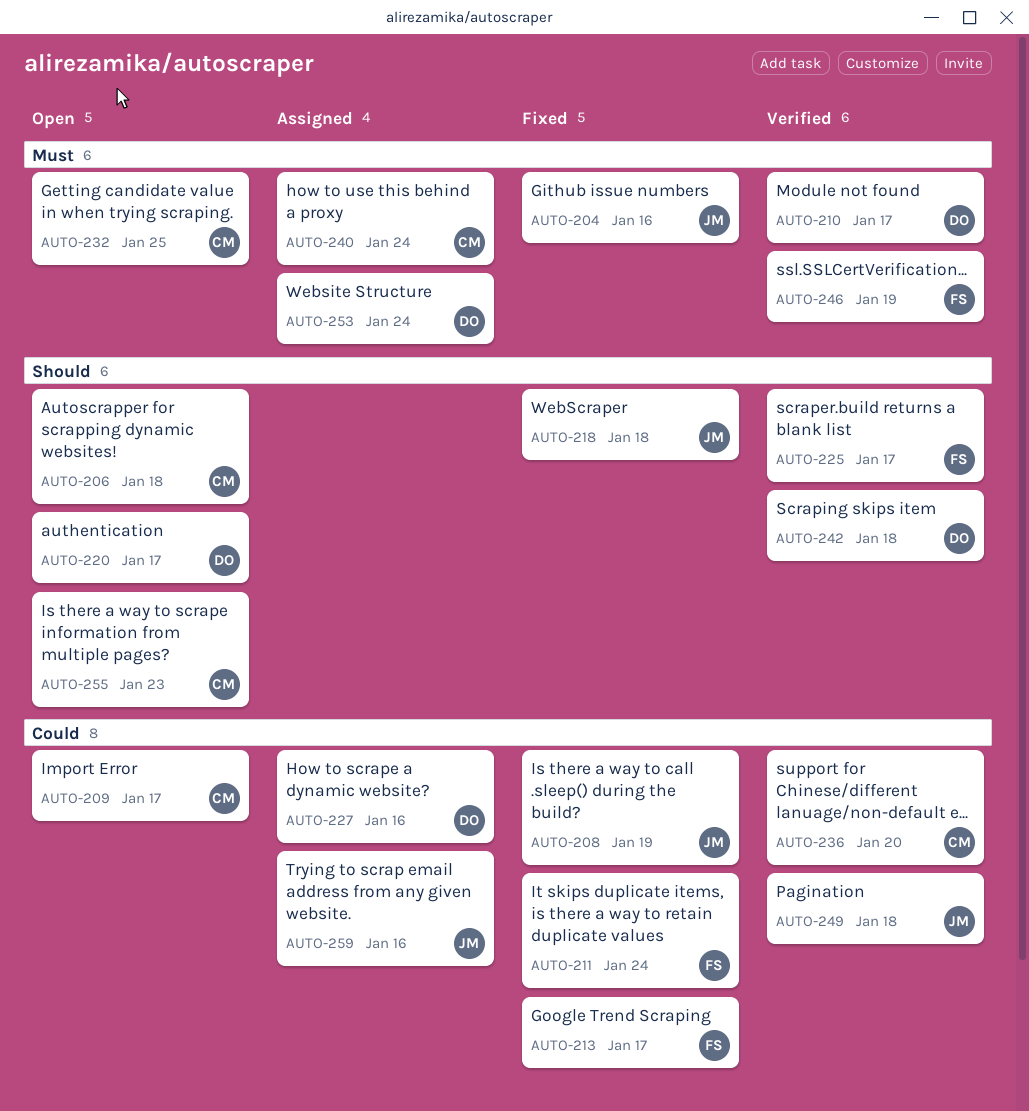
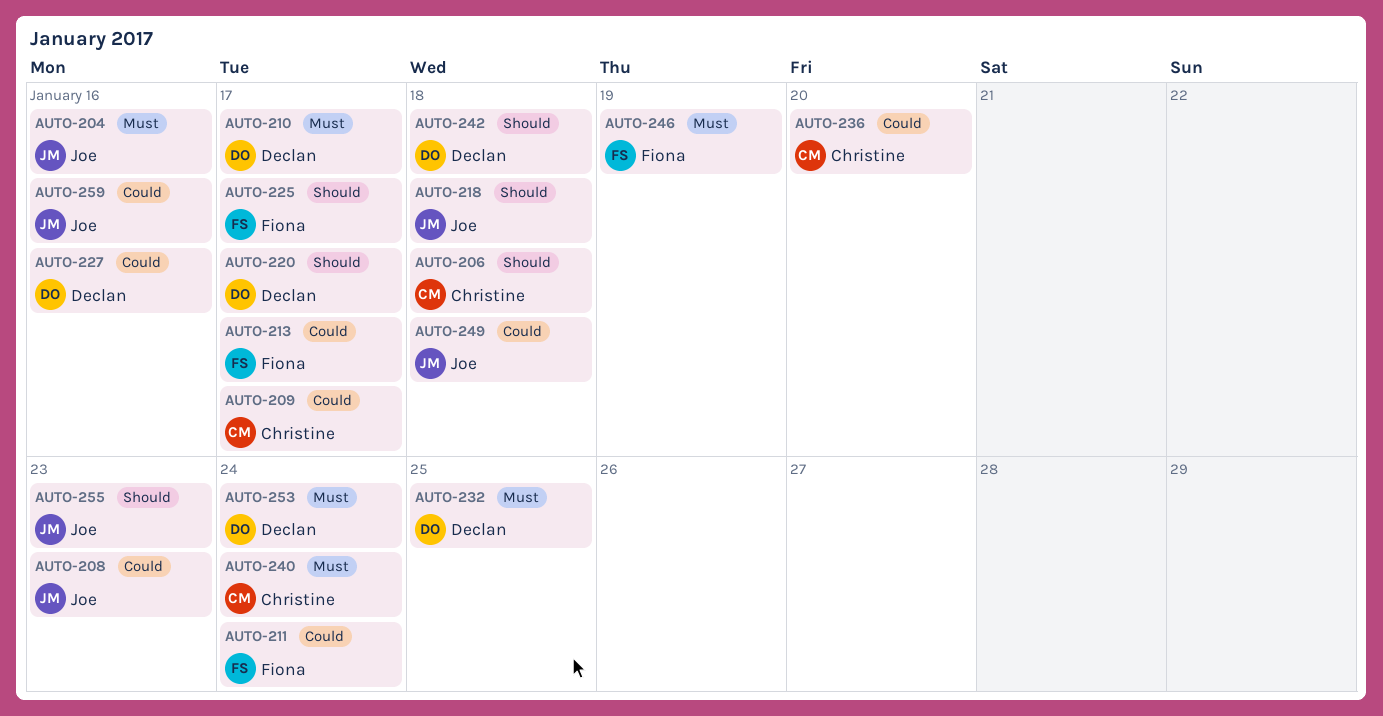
AUTO-208, due: Jan 19 -> Jan 23
AUTO-232, owner: Christine -> Declan
AUTO-255, owner: Christine -> Joe

